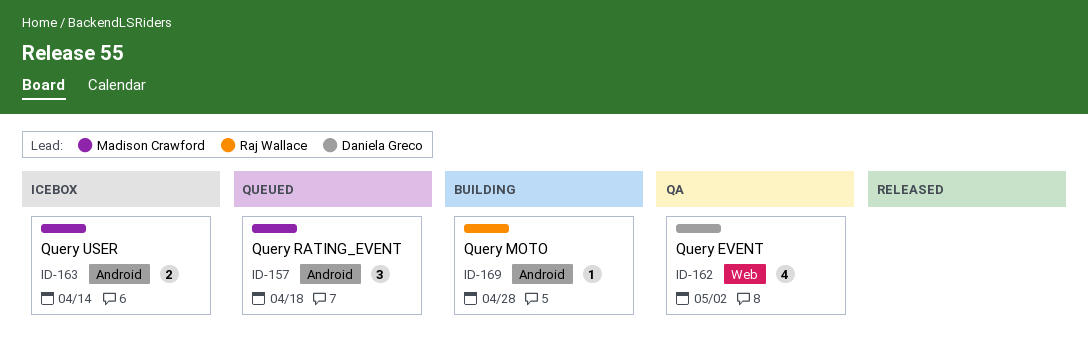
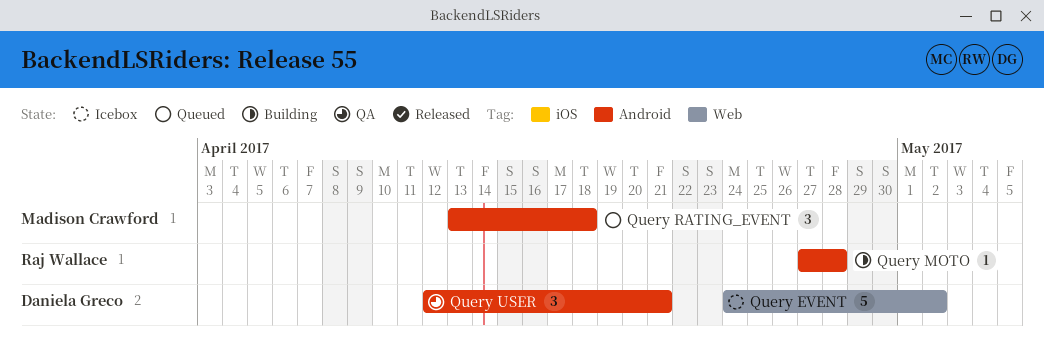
Query EVENT, status: QA -> Icebox
Query EVENT, estimate: 4 -> 5
Query USER, status: Icebox -> QA
Query USER, owner: Madison Crawford -> Daniela Greco
Query USER, estimate: 2 -> 3
Query USER, due: Apr 14 -> Apr 21

